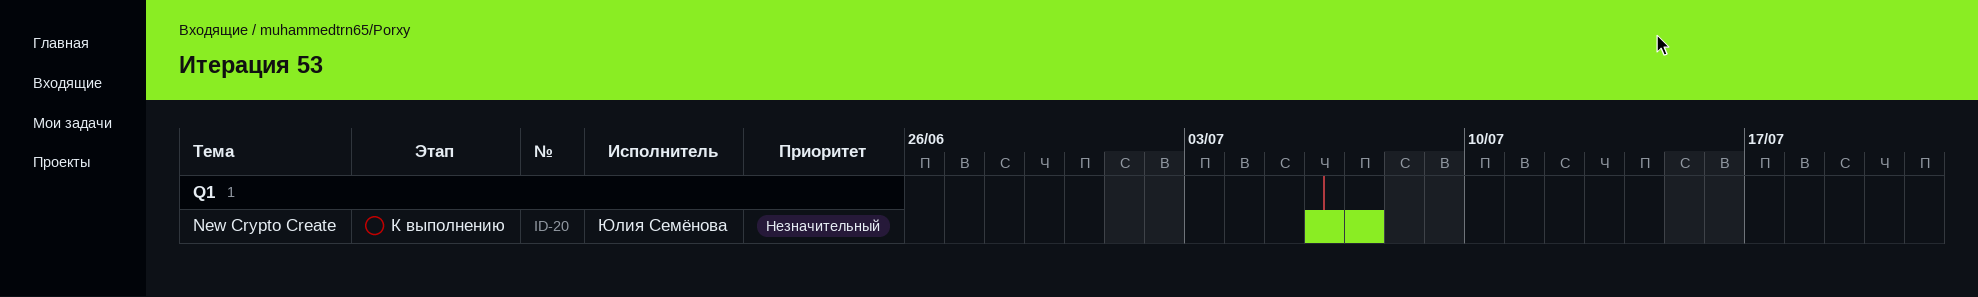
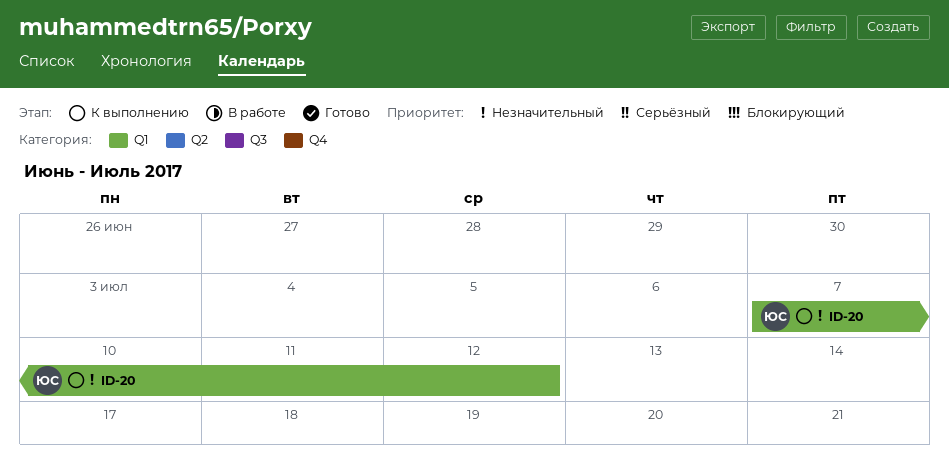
ID-20, start: Jul 6 -> Jul 7
ID-20, due: Jul 7 -> Jul 12

